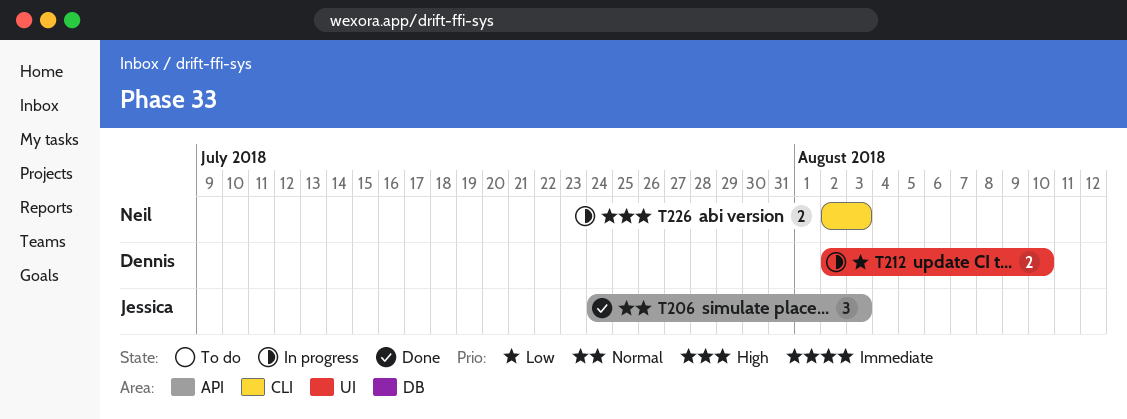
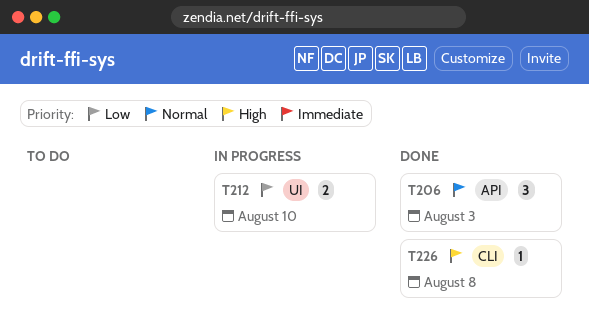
T226, status: In progress -> Done
T226, estimate: 2 -> 1
T226, due: Aug 3 -> Aug 8

